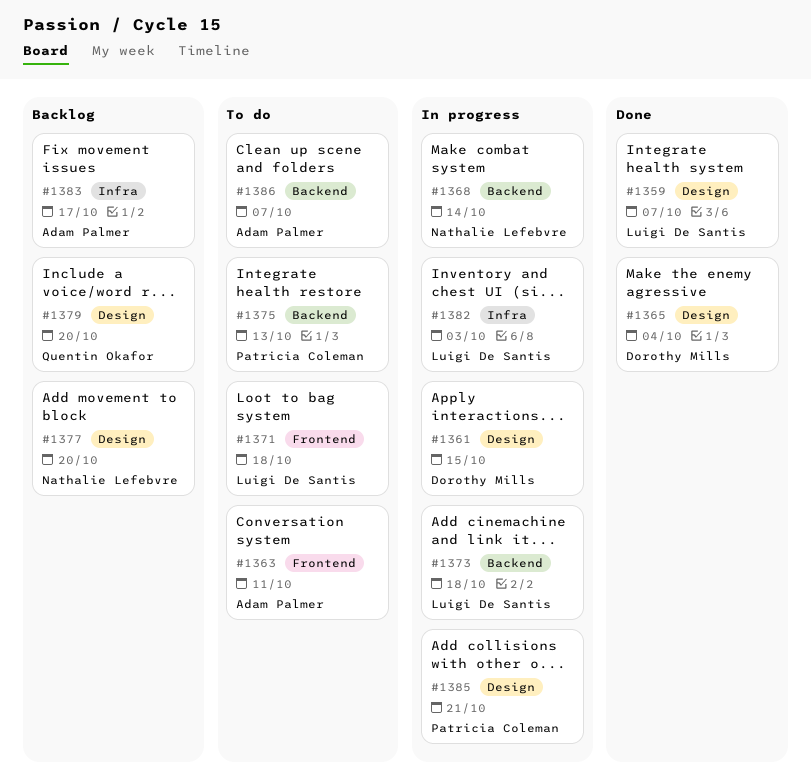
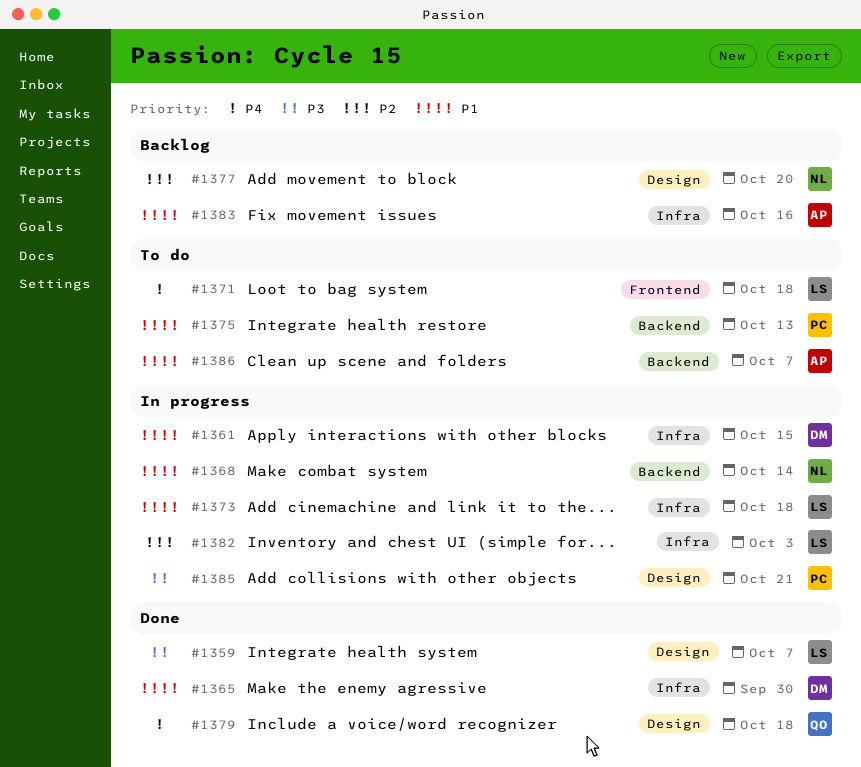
#1361, label: Design -> Infra
#1363: present -> none
#1365, label: Design -> Infra
#1365, due: Oct 4 -> Sep 30
#1373, label: Backend -> Infra
#1379, status: Backlog -> Done
#1379, due: Oct 20 -> Oct 18
#1383, due: Oct 17 -> Oct 16

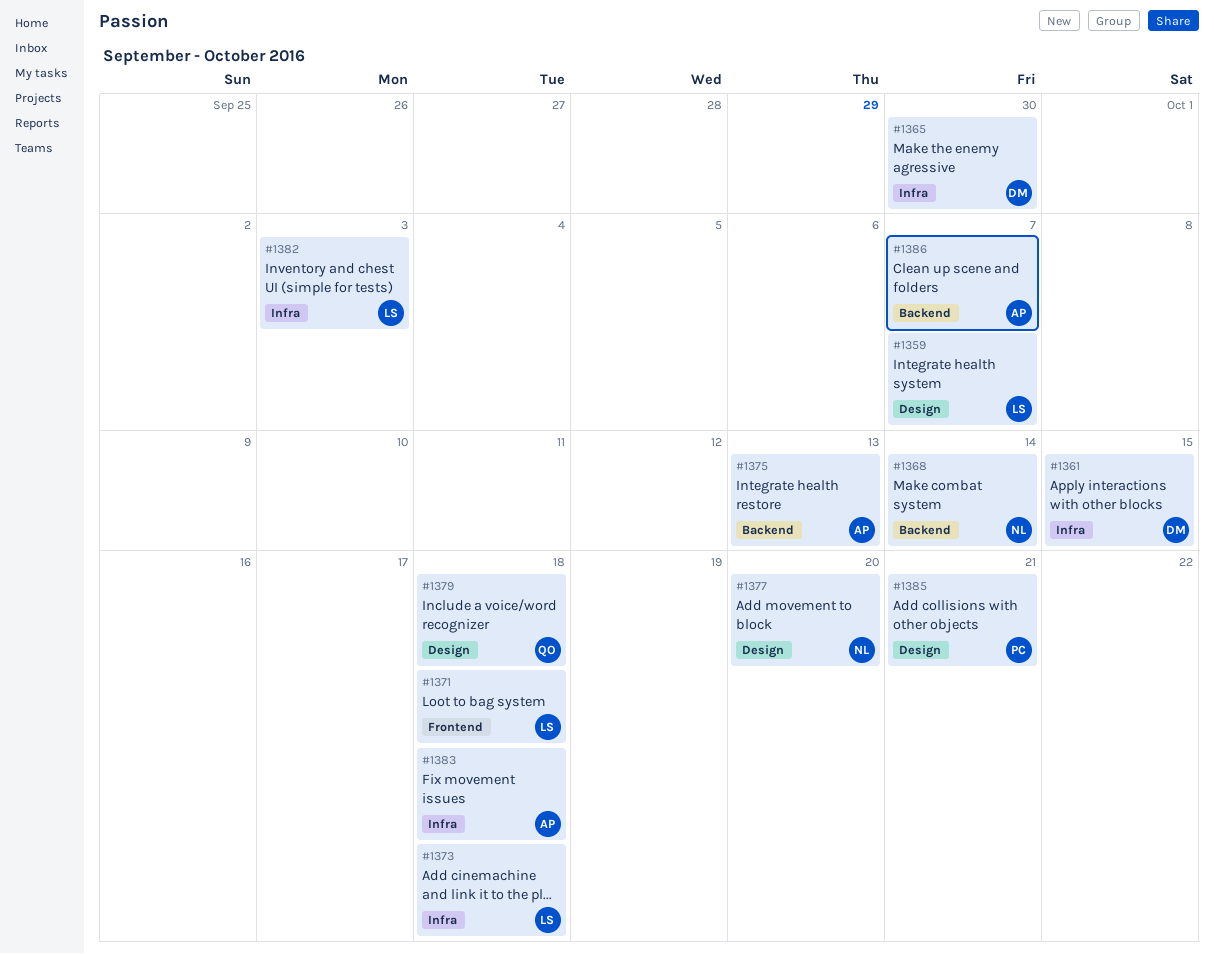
#1375, owner: PC -> AP
#1383, due: Oct 16 -> Oct 18

